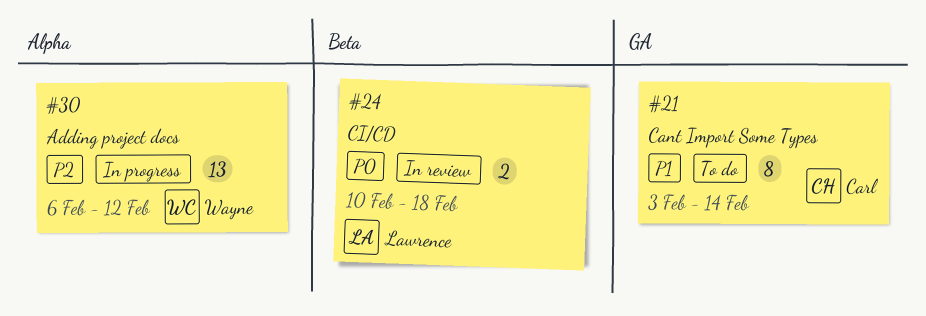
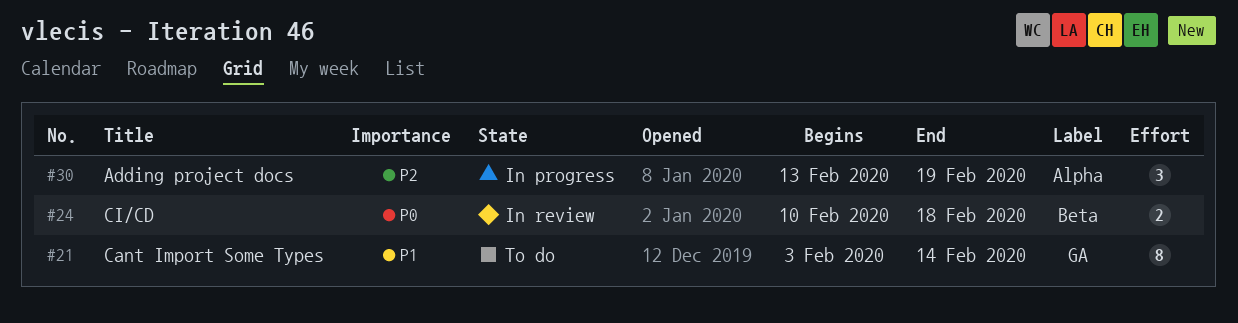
#30, estimate: 13 -> 3
#30, start: Feb 6 -> Feb 13
#30, due: Feb 12 -> Feb 19

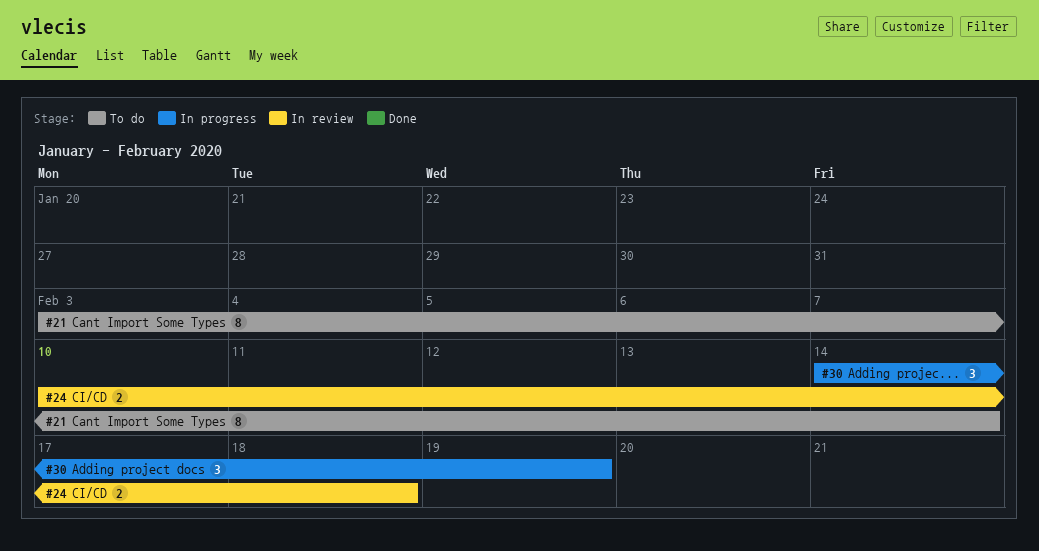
#30, start: Feb 13 -> Feb 14

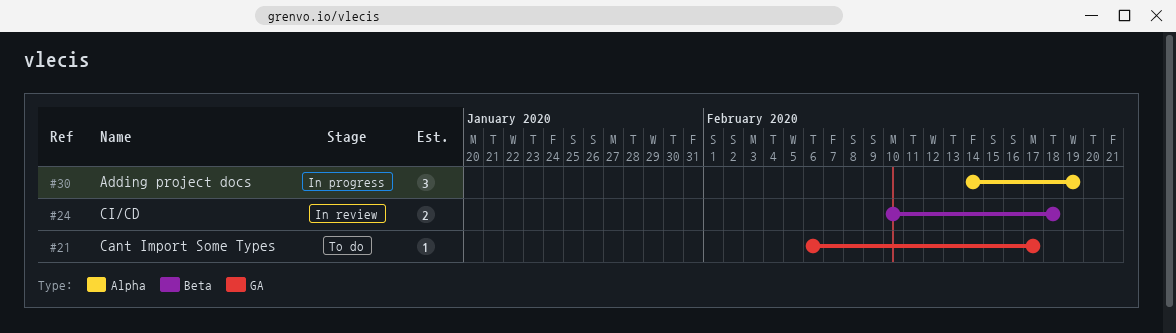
#21, estimate: 8 -> 1
#21, start: Feb 3 -> Feb 6
#21, due: Feb 14 -> Feb 17

